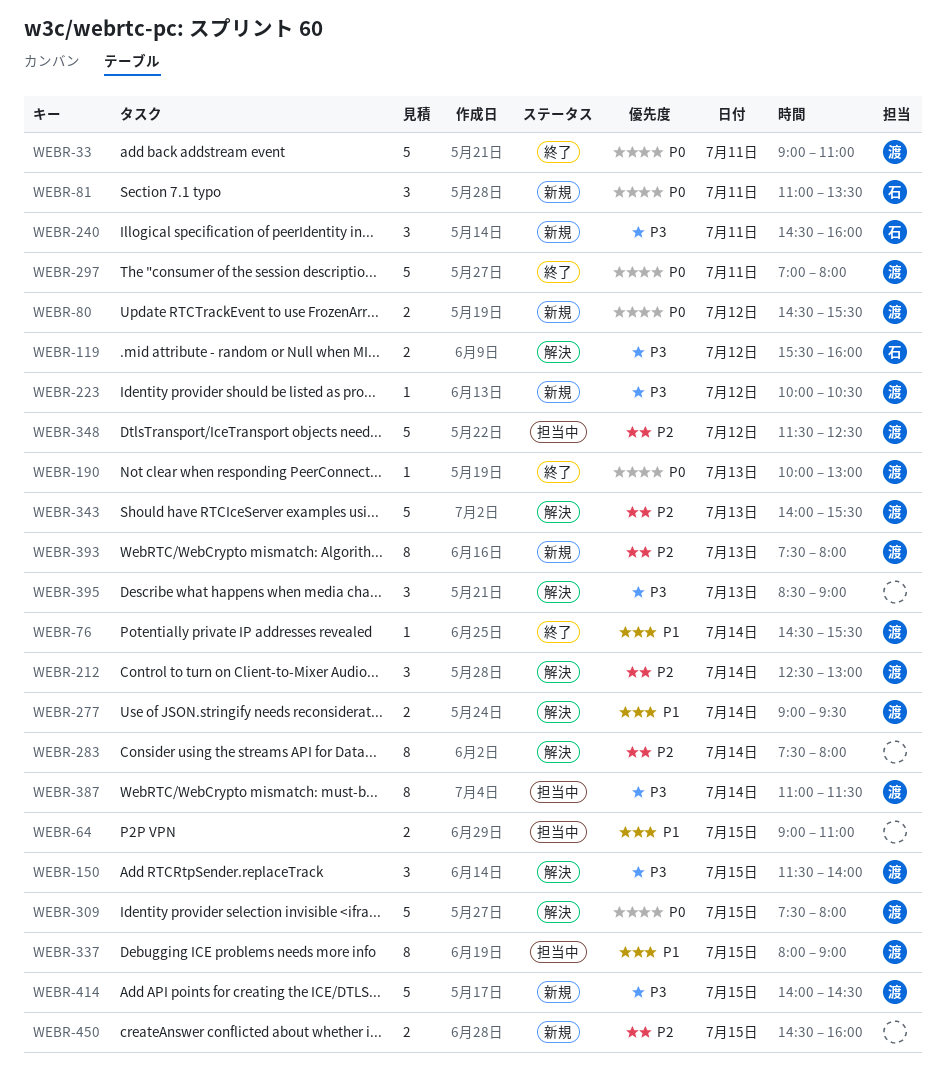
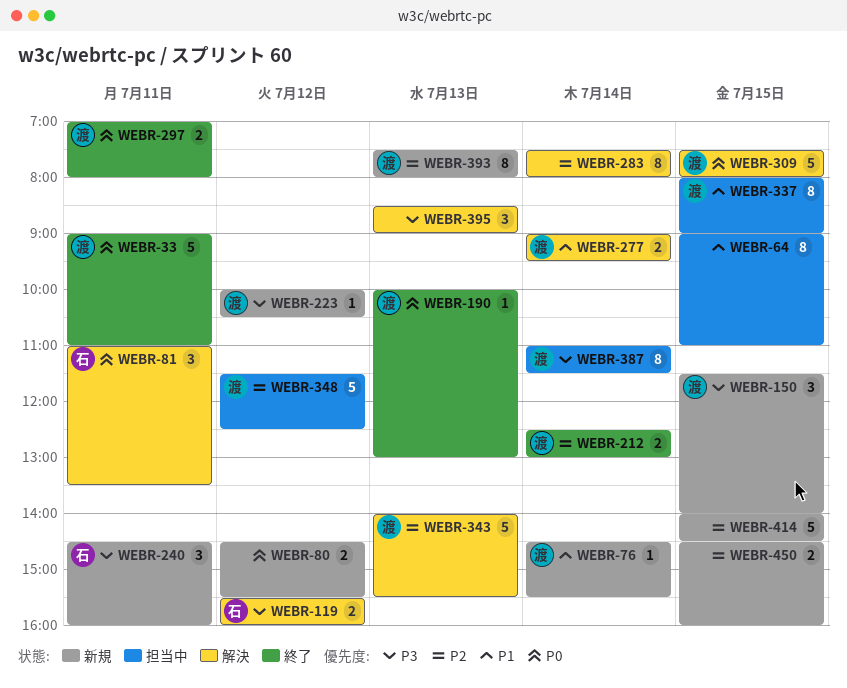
WEBR-64, estimate: 2 -> 8
WEBR-76, status: 終了 -> 新規
WEBR-80, owner: 渡 -> none
WEBR-81, status: 新規 -> 解決
WEBR-150, status: 解決 -> 新規
WEBR-212, status: 解決 -> 終了
WEBR-212, estimate: 3 -> 2
WEBR-297, estimate: 5 -> 2
WEBR-414, owner: 渡 -> none
WEBR-414, priority: P3 -> P2

